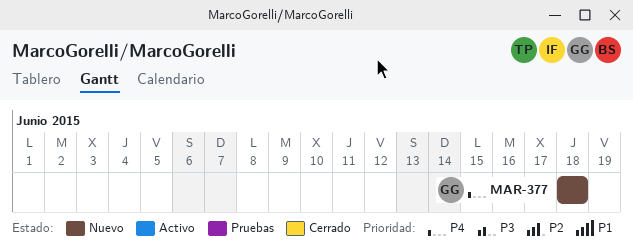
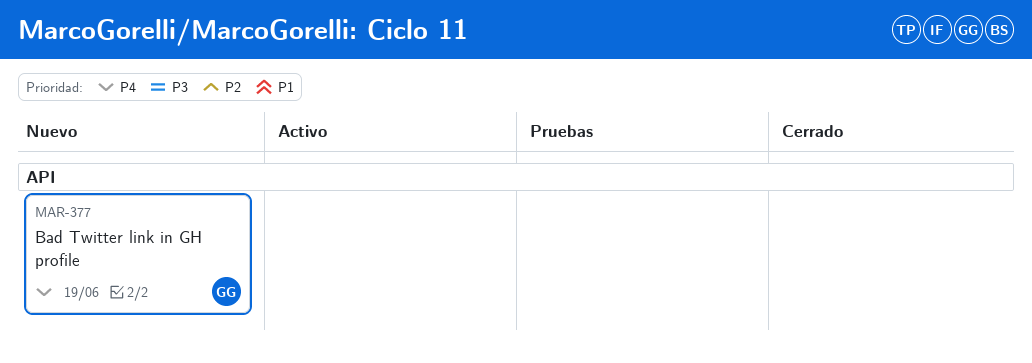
MAR-377, due: Jun 18 -> Jun 19

